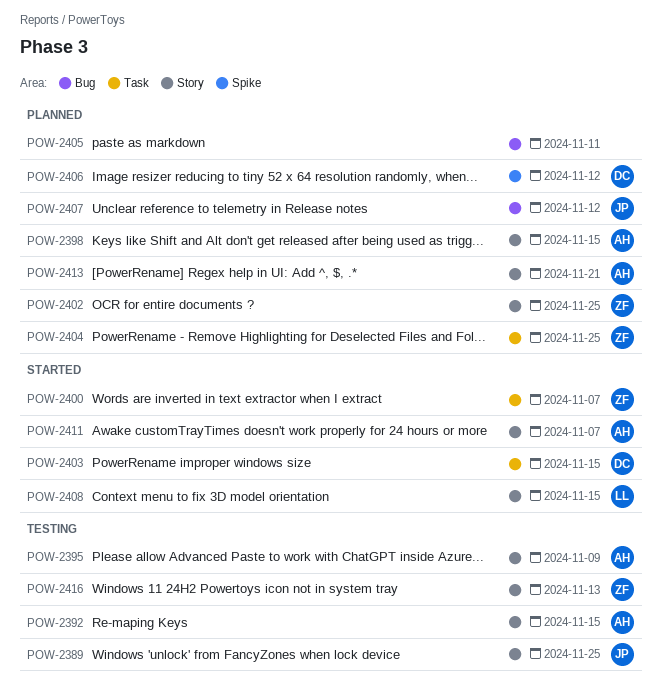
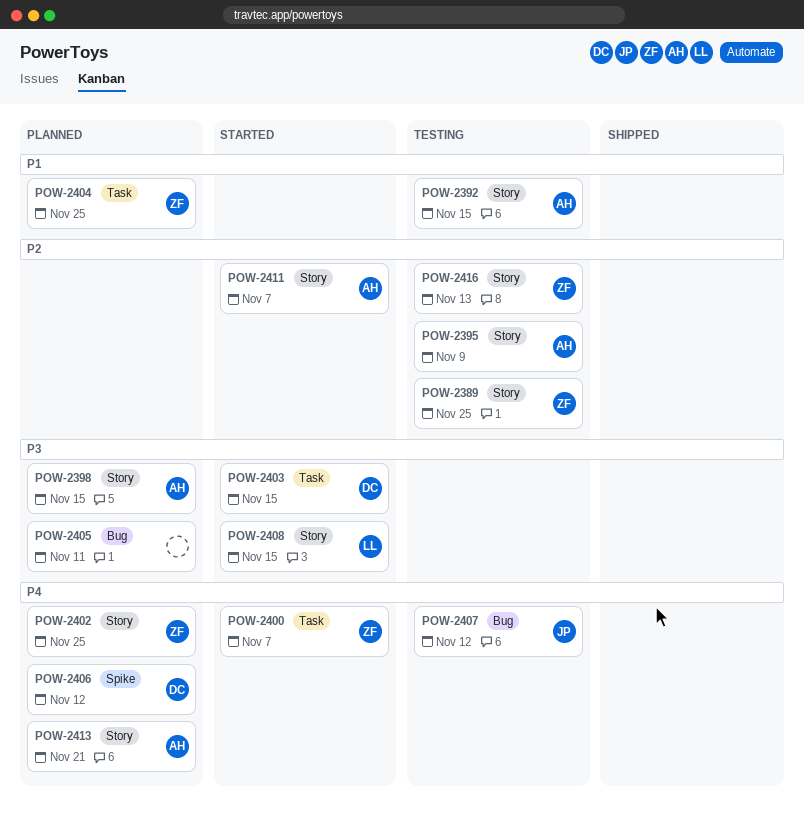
POW-2389, owner: JP -> ZF
POW-2407, status: Planned -> Testing

